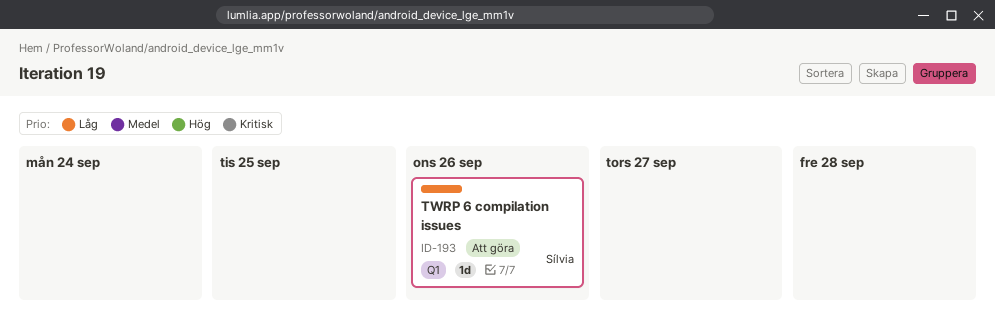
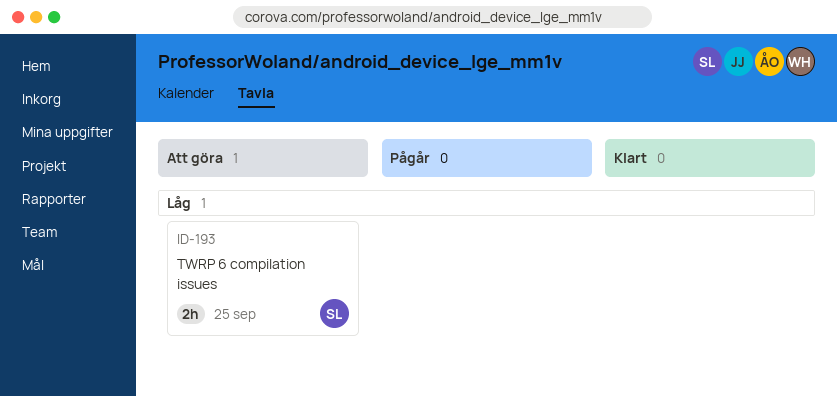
ID-193, estimate: 1d -> 2h
ID-193, due: Sep 26 -> Sep 25

